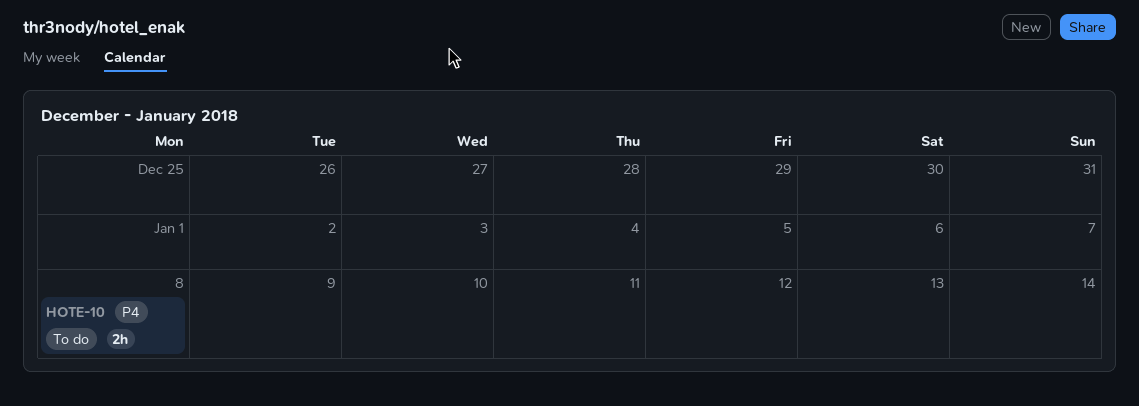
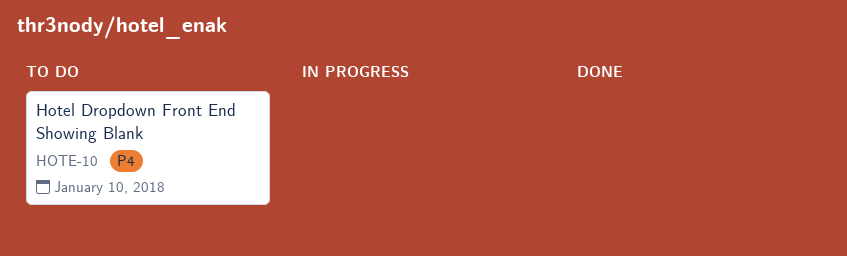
HOTE-10, due: Jan 8 -> Jan 10

